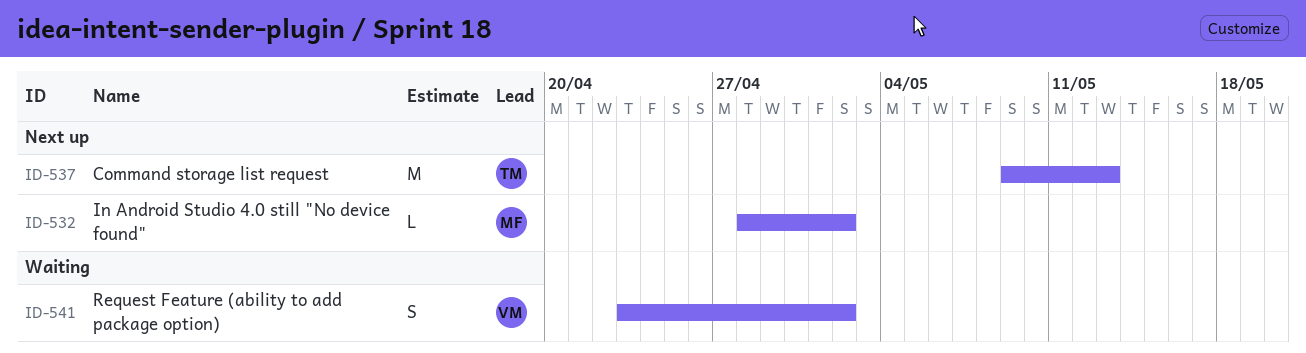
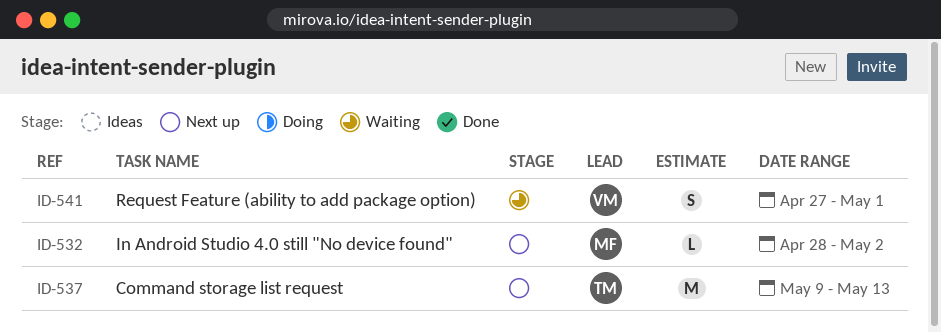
ID-541, start: Apr 23 -> Apr 27
ID-541, due: May 2 -> May 1

